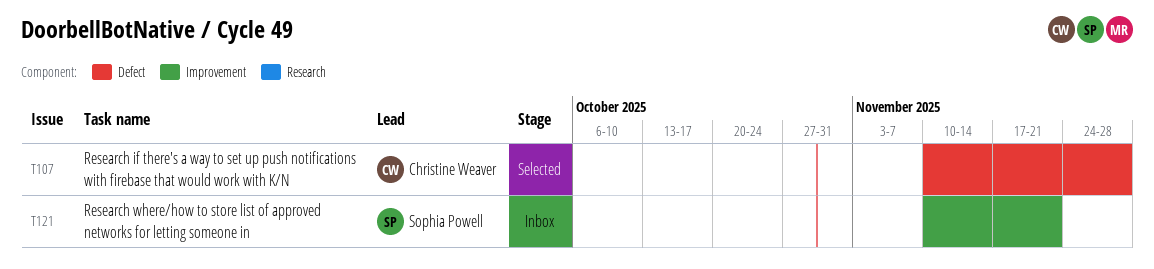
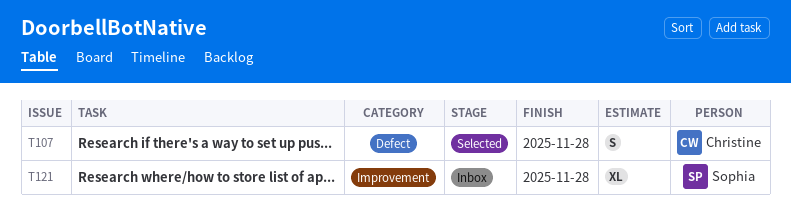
T121, due: Nov 21 -> Nov 28

